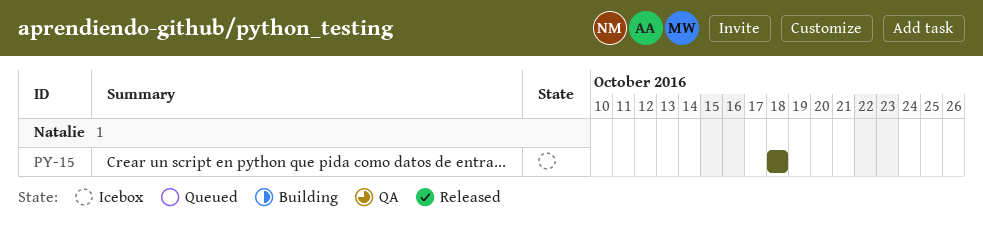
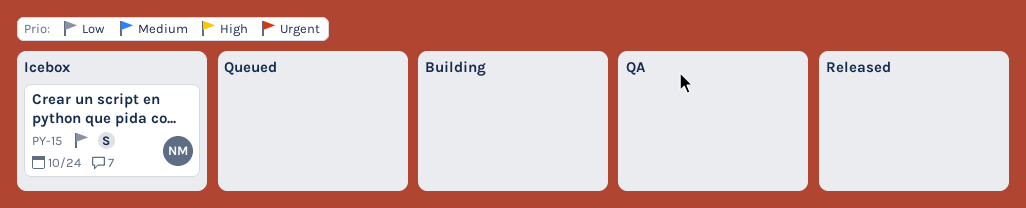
PY-15, due: Oct 18 -> Oct 24

